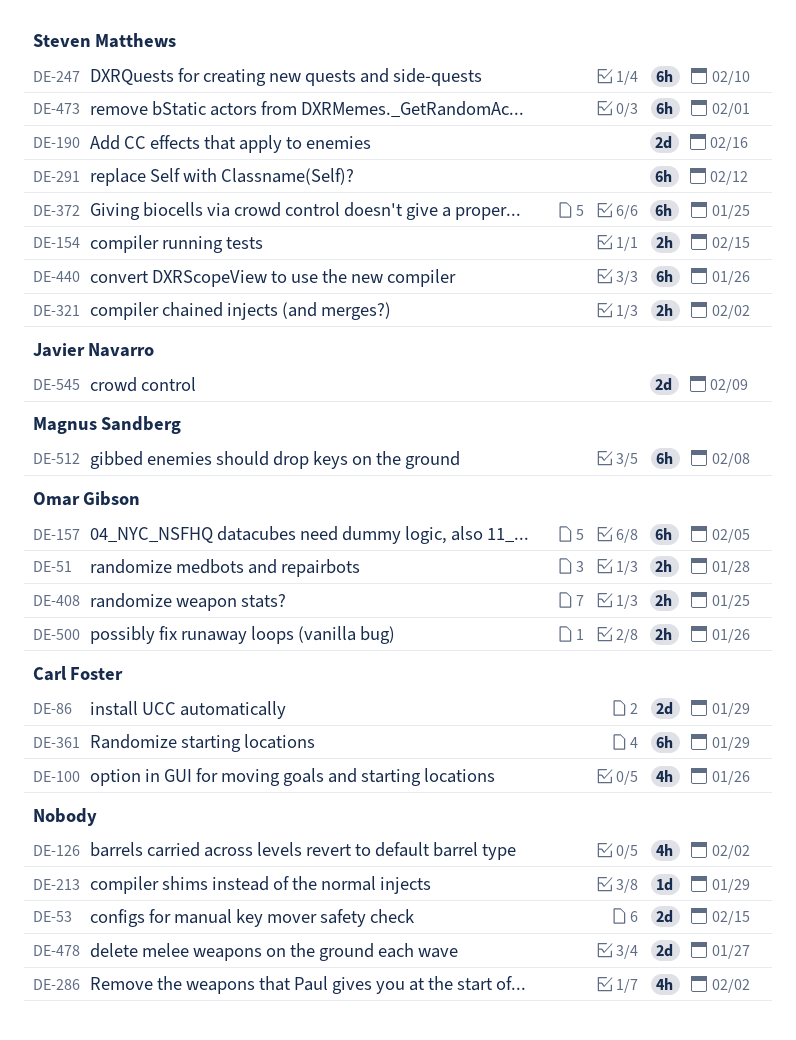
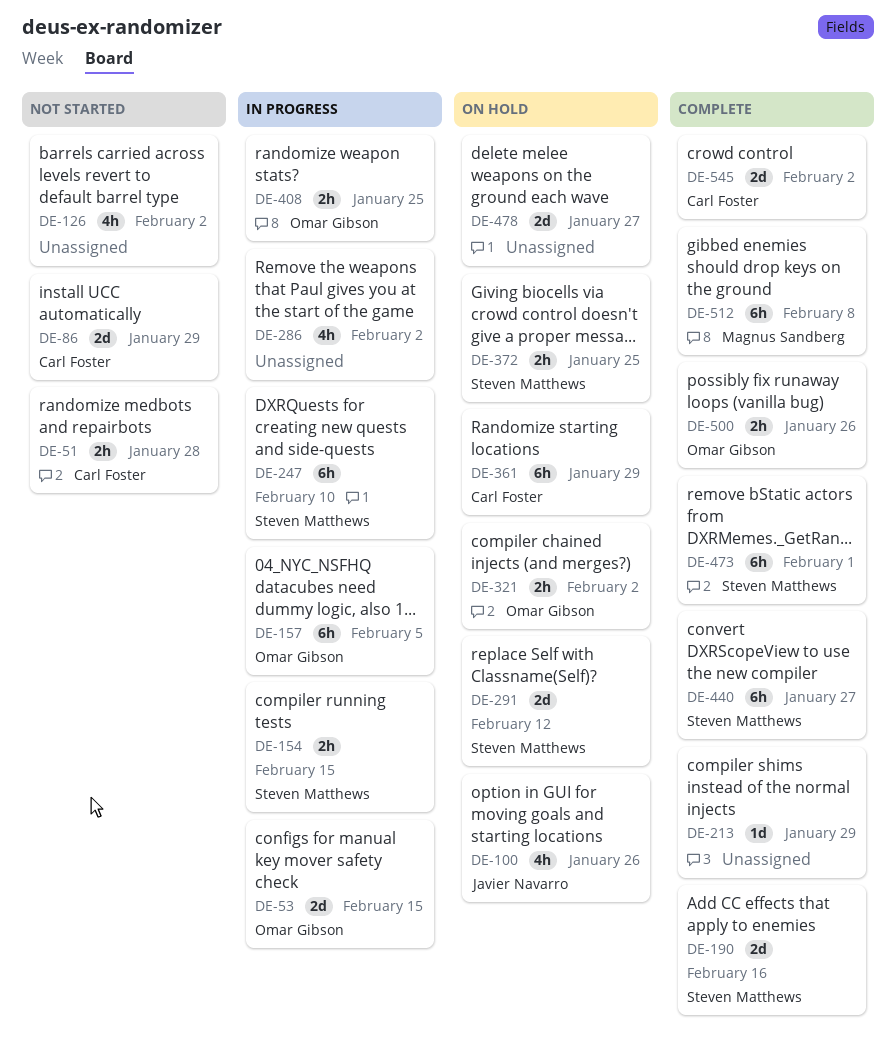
DE-51, owner: Omar Gibson -> Carl Foster
DE-53, owner: none -> Omar Gibson
DE-100, owner: Carl Foster -> Javier Navarro
DE-291, estimate: 6h -> 2d
DE-321, owner: Steven Matthews -> Omar Gibson
DE-372, estimate: 6h -> 2h
DE-440, due: Jan 26 -> Jan 27
DE-545, owner: Javier Navarro -> Carl Foster
DE-545, due: Feb 9 -> Feb 2

